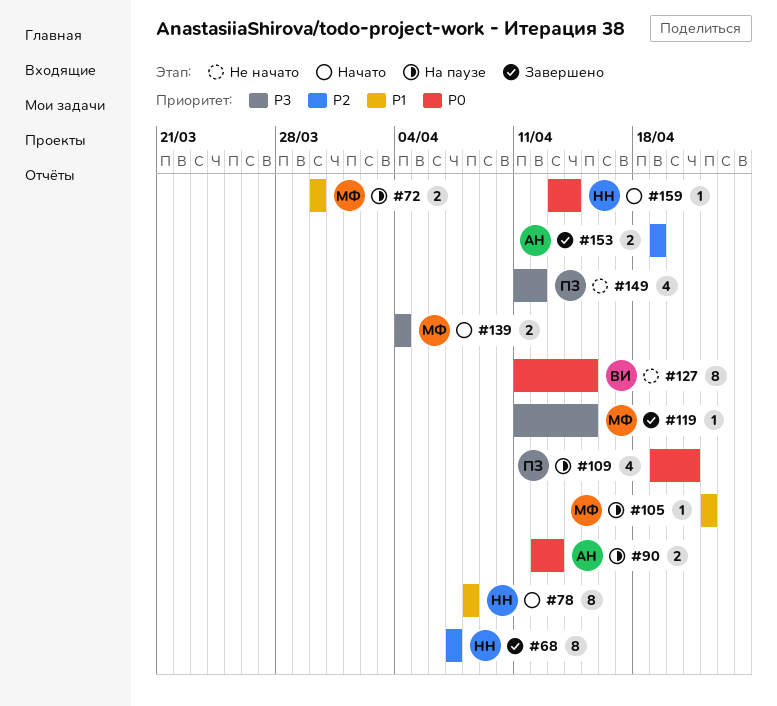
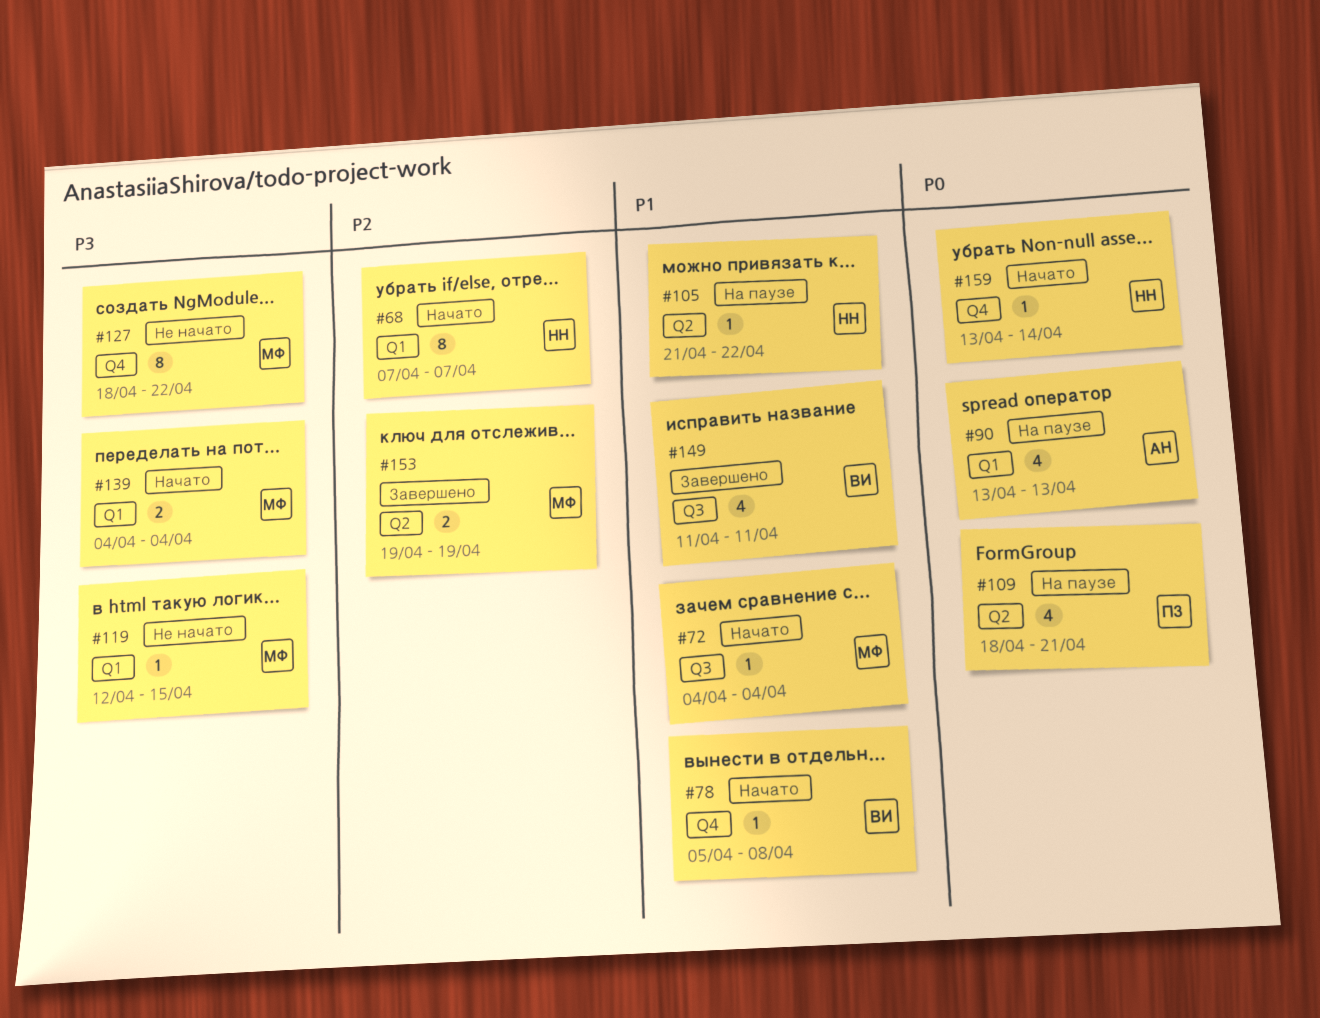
#68, status: Завершено -> Начато
#72, status: На паузе -> Начато
#72, estimate: 2 -> 1
#72, start: Mar 30 -> Apr 4
#72, due: Mar 30 -> Apr 4
#78, owner: НН -> ВИ
#78, estimate: 8 -> 1
#78, start: Apr 8 -> Apr 5
#90, estimate: 2 -> 4
#90, start: Apr 12 -> Apr 13
#105, owner: МФ -> НН
#105, start: Apr 22 -> Apr 21
#109, start: Apr 19 -> Apr 18
#119, status: Завершено -> Не начато
#119, start: Apr 11 -> Apr 12
#127, owner: ВИ -> МФ
#127, priority: P0 -> P3
#127, start: Apr 11 -> Apr 18
#127, due: Apr 15 -> Apr 22
#149, status: Не начато -> Завершено
#149, owner: ПЗ -> ВИ
#149, priority: P3 -> P1
#149, due: Apr 12 -> Apr 11
#153, owner: АН -> МФ

